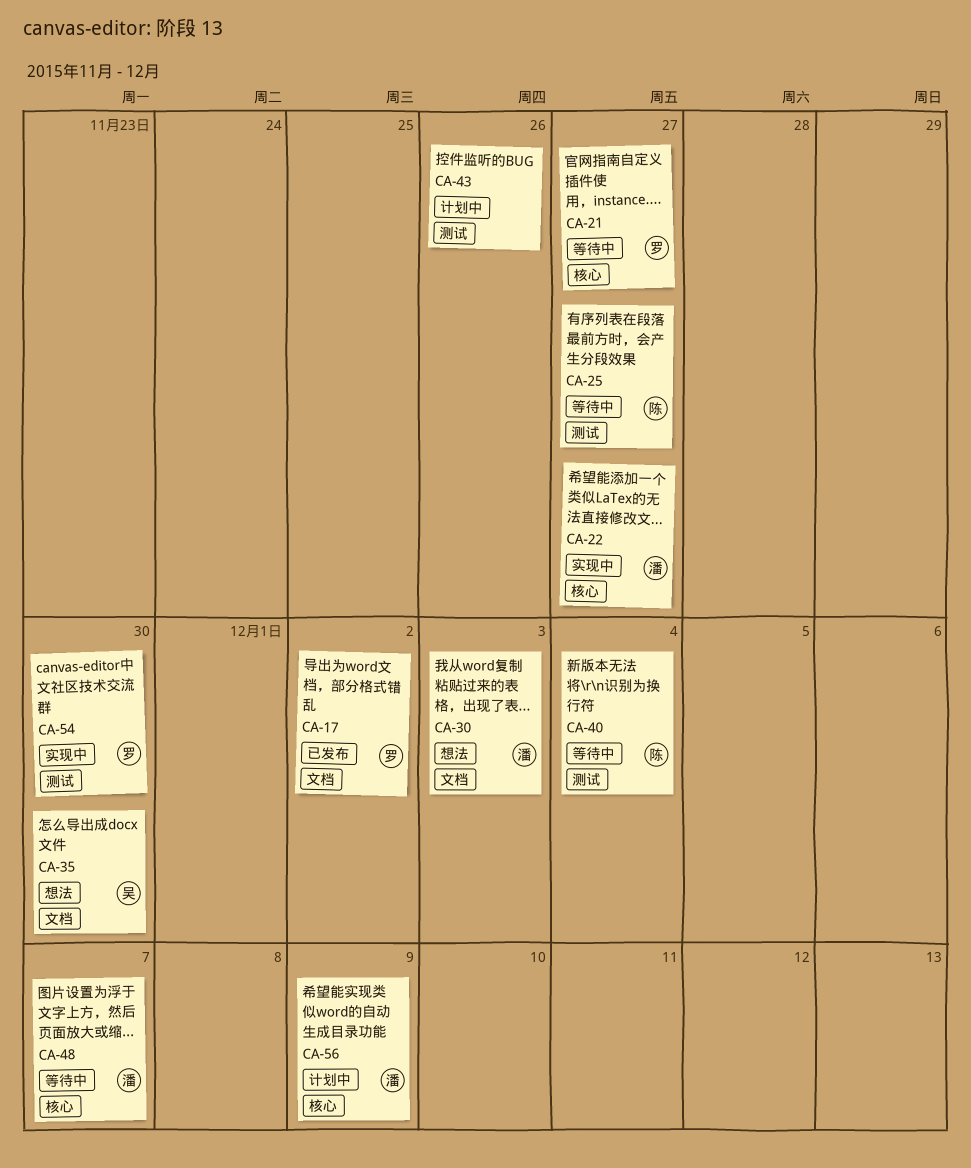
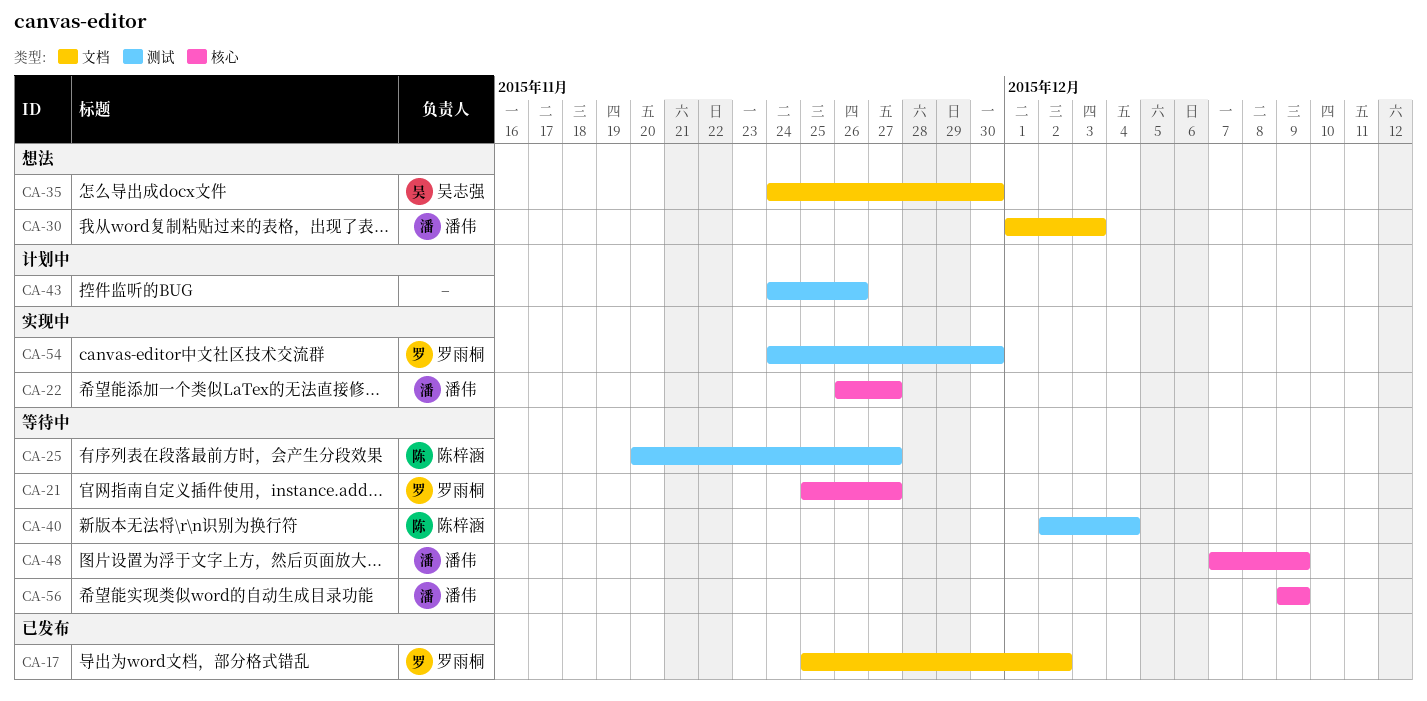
CA-48, due: Dec 7 -> Dec 9
CA-56, status: 计划中 -> 等待中

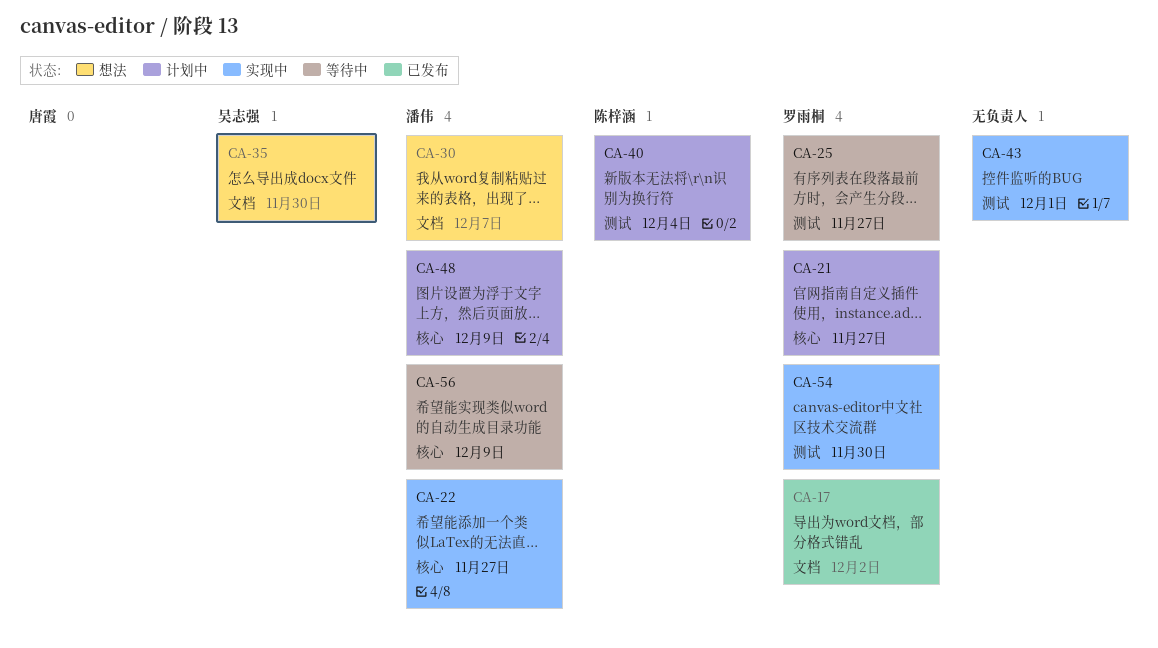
CA-21, status: 等待中 -> 计划中
CA-25, owner: 陈梓涵 -> 罗雨桐
CA-30, due: Dec 3 -> Dec 7
CA-40, status: 等待中 -> 计划中
CA-43, status: 计划中 -> 实现中
CA-43, due: Nov 26 -> Dec 1
CA-48, status: 等待中 -> 计划中

